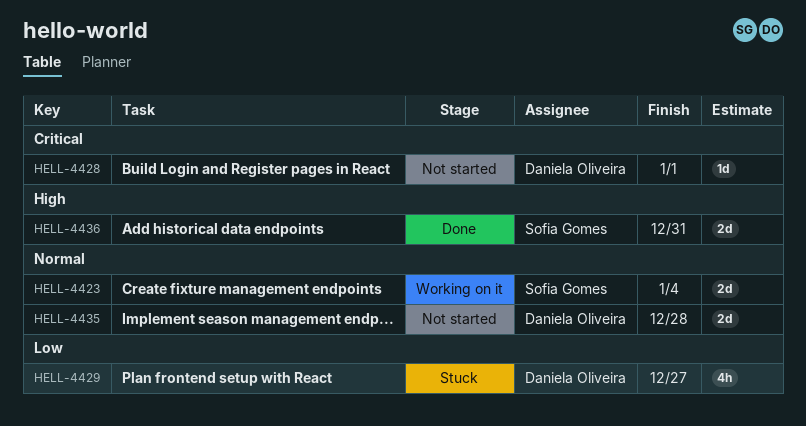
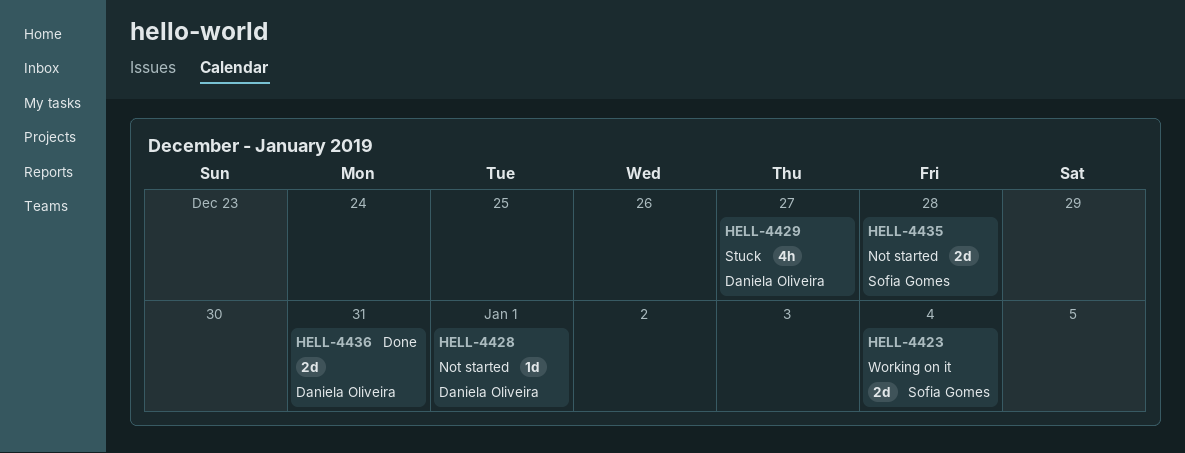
HELL-4435, owner: Daniela Oliveira -> Sofia Gomes
HELL-4436, owner: Sofia Gomes -> Daniela Oliveira

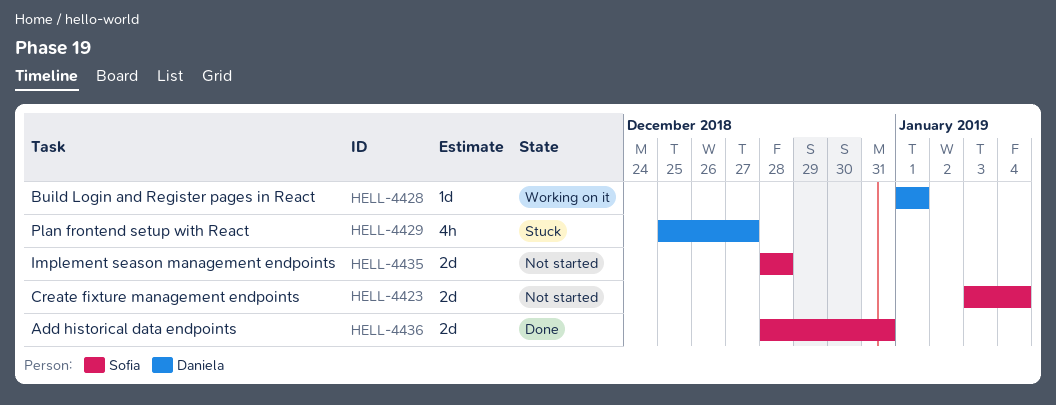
HELL-4423, status: Working on it -> Not started
HELL-4428, status: Not started -> Working on it
HELL-4436, owner: Daniela Oliveira -> Sofia Gomes

